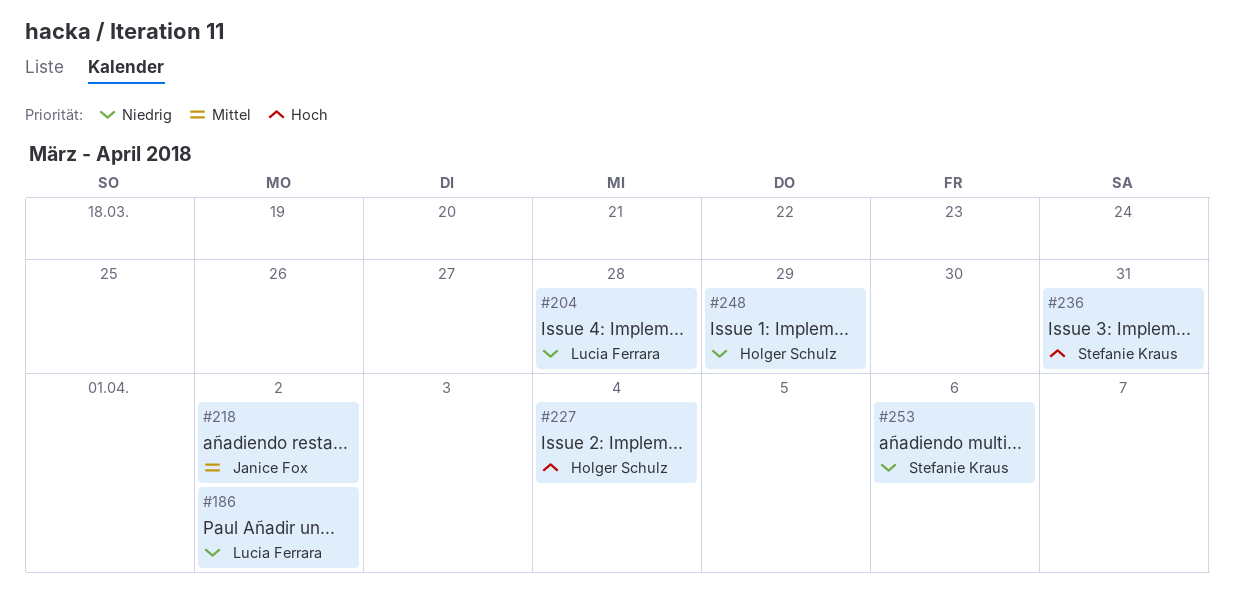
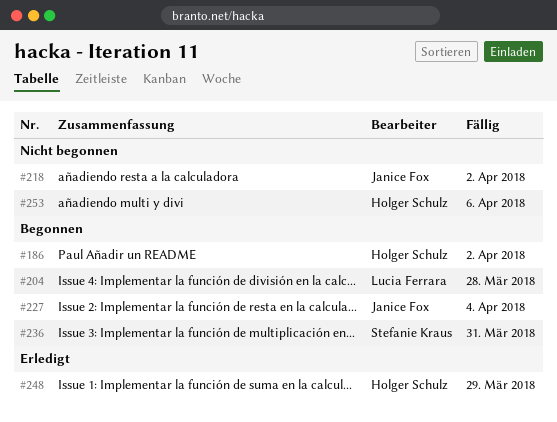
#186, owner: Lucia Ferrara -> Holger Schulz
#227, owner: Holger Schulz -> Janice Fox
#253, owner: Stefanie Kraus -> Holger Schulz

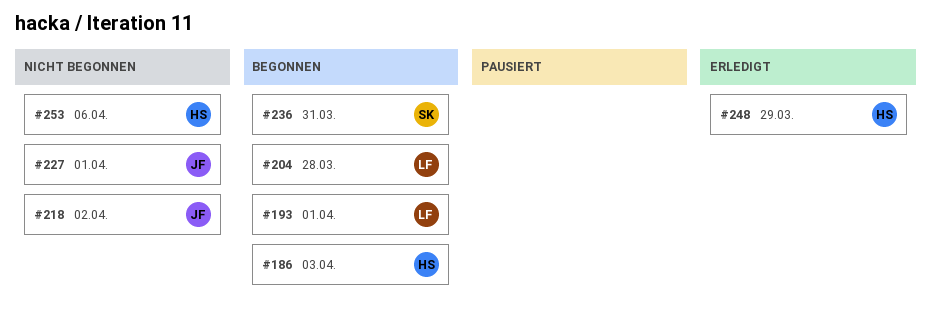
#186, due: Apr 2 -> Apr 3
#193: none -> present
#227, status: Begonnen -> Nicht begonnen
#227, due: Apr 4 -> Apr 1

